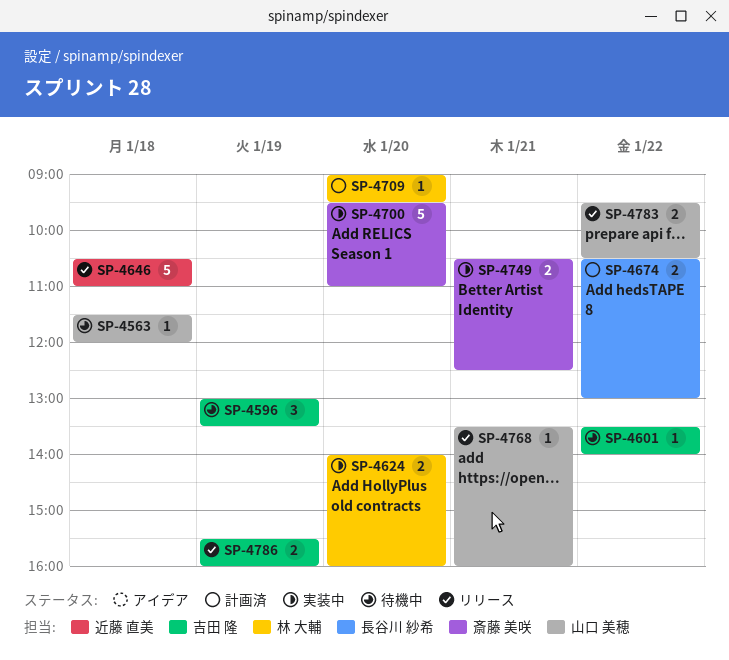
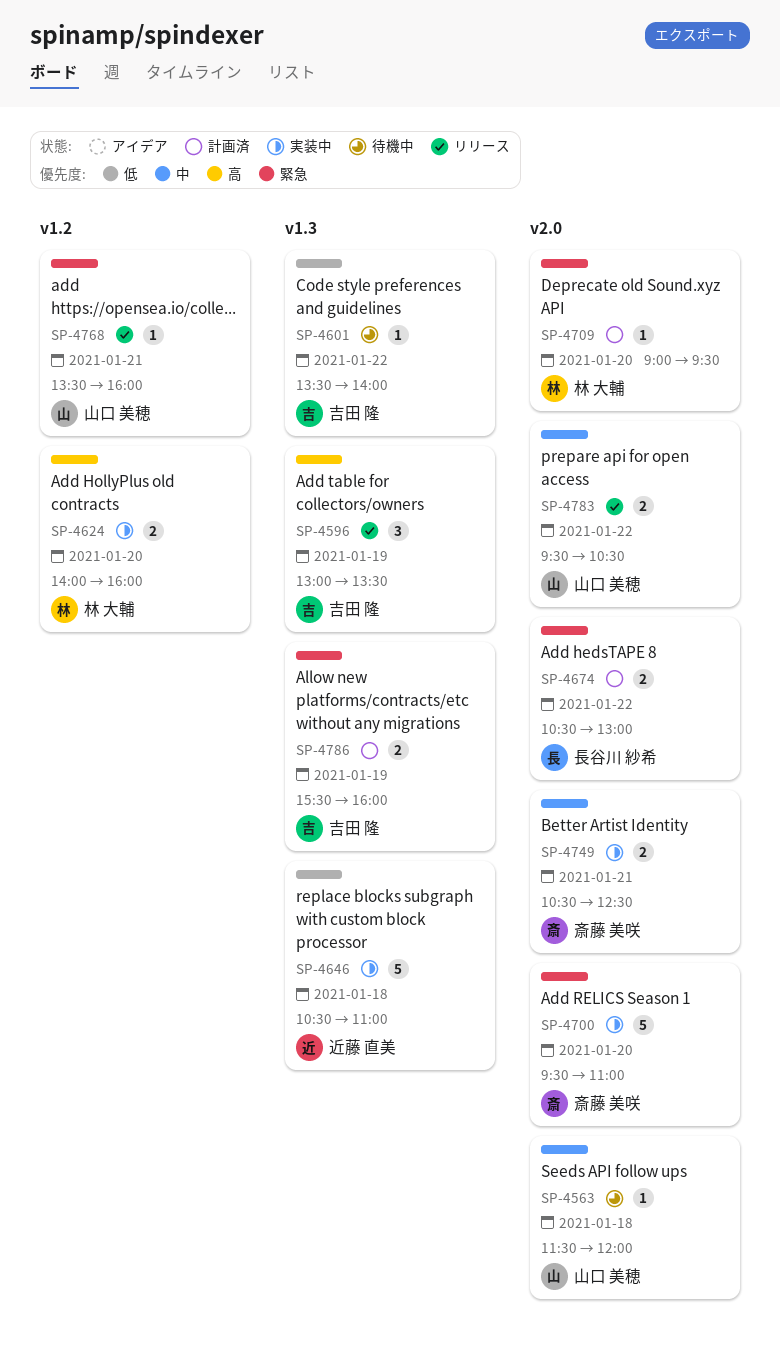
SP-4596, status: 待機中 -> リリース
SP-4646, status: リリース -> 実装中
SP-4786, status: リリース -> 計画済

